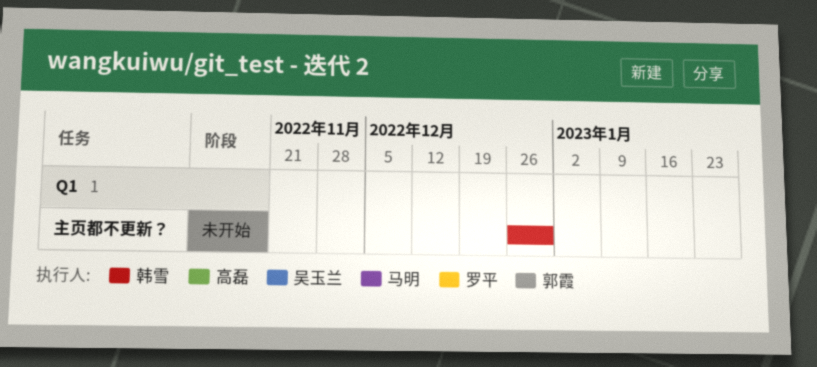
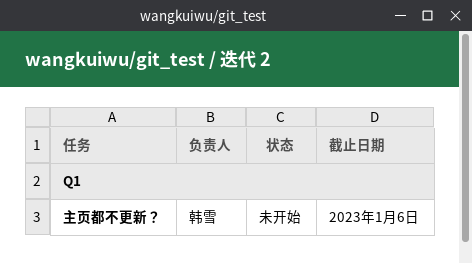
主页都不更新？, due: Dec 30 -> Jan 6

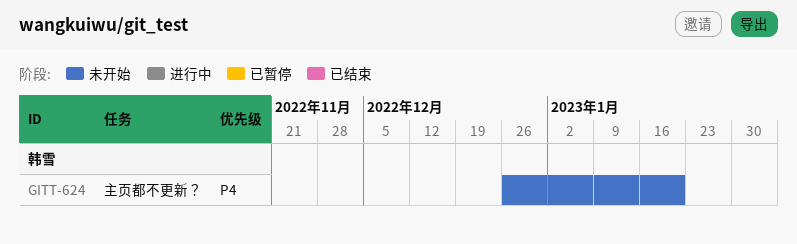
主页都不更新？, due: Jan 6 -> Jan 20

